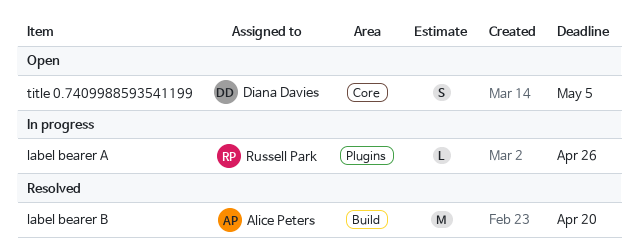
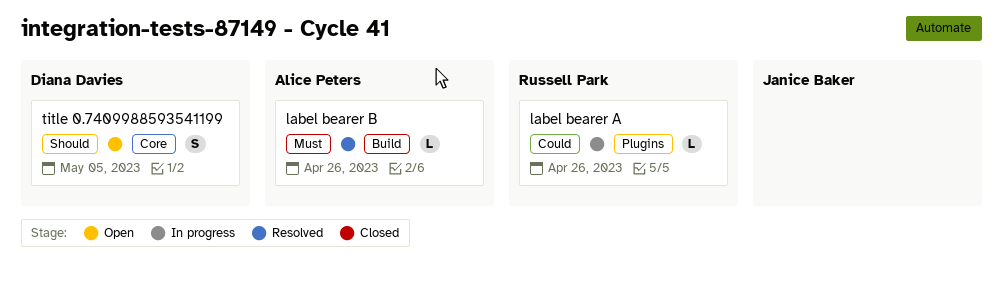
label bearer B, estimate: M -> L
label bearer B, due: Apr 20 -> Apr 26

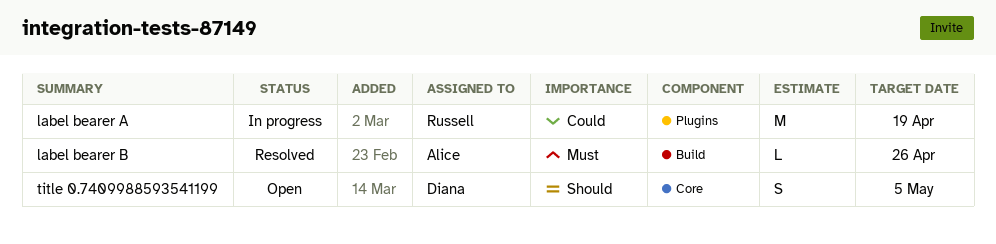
label bearer A, estimate: L -> M
label bearer A, due: Apr 26 -> Apr 19

